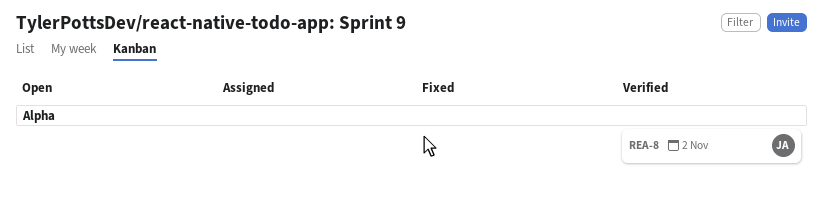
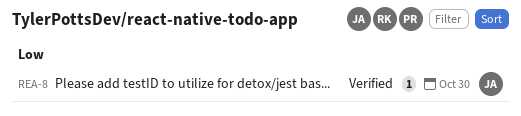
REA-8, due: Nov 2 -> Oct 30

